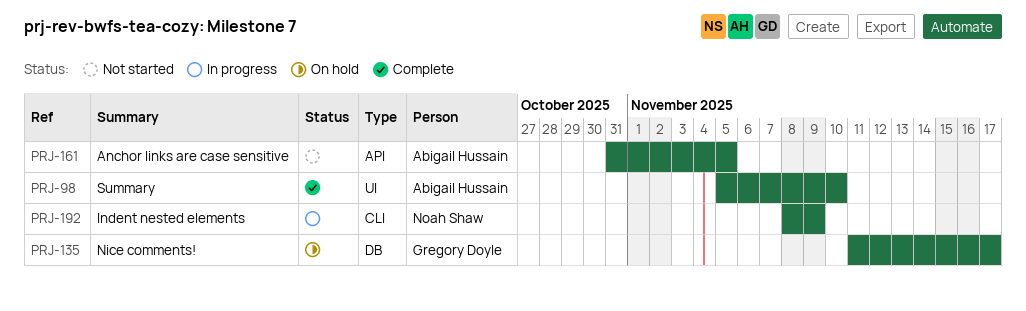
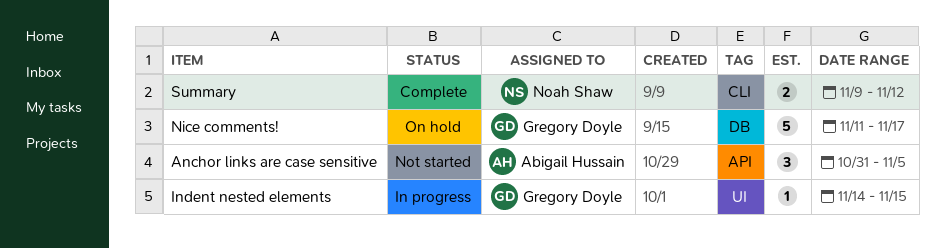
Indent nested elements, owner: Noah Shaw -> Gregory Doyle
Indent nested elements, label: CLI -> UI
Indent nested elements, start: Nov 8 -> Nov 14
Indent nested elements, due: Nov 9 -> Nov 15
Summary, owner: Abigail Hussain -> Noah Shaw
Summary, label: UI -> CLI
Summary, start: Nov 5 -> Nov 9
Summary, due: Nov 10 -> Nov 12

